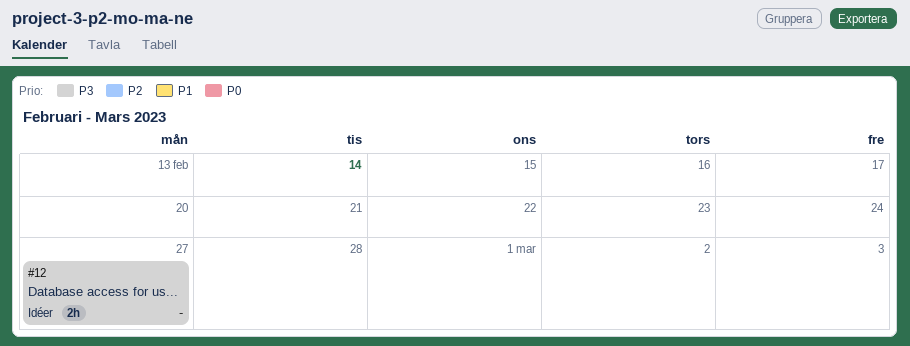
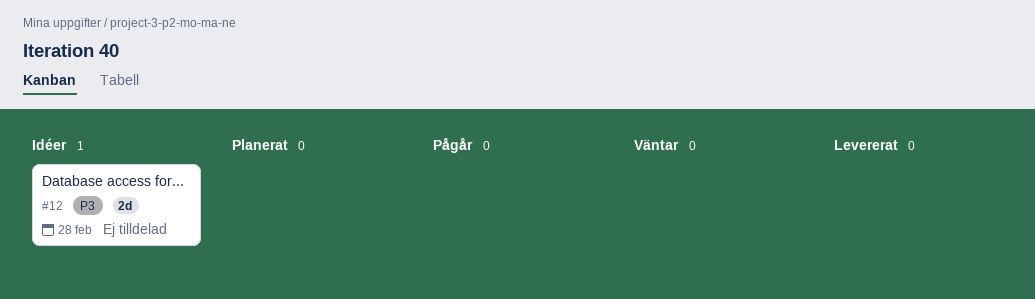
#12, estimate: 2h -> 2d
#12, due: Feb 27 -> Feb 28

